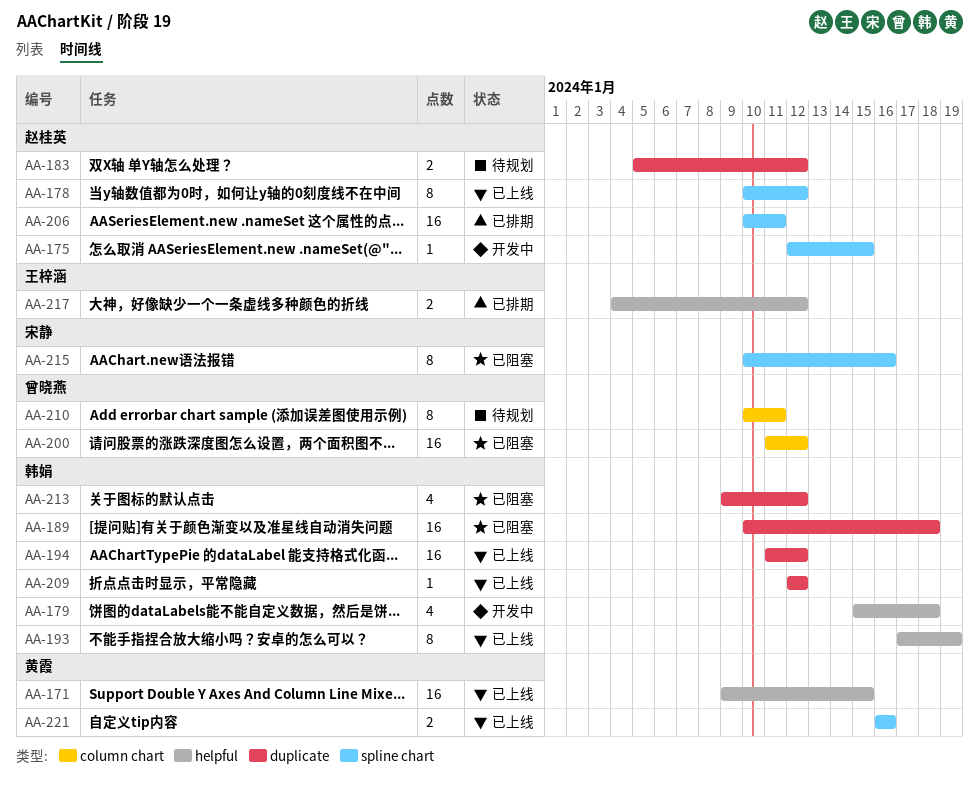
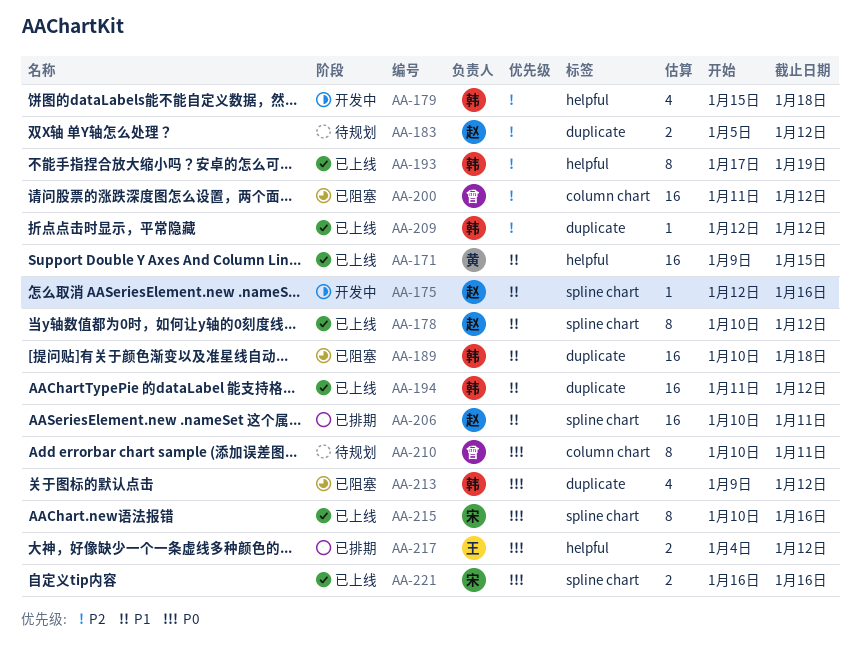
AA-175, due: Jan 15 -> Jan 16
AA-215, status: 已阻塞 -> 已上线
AA-221, owner: 黄霞 -> 宋静

